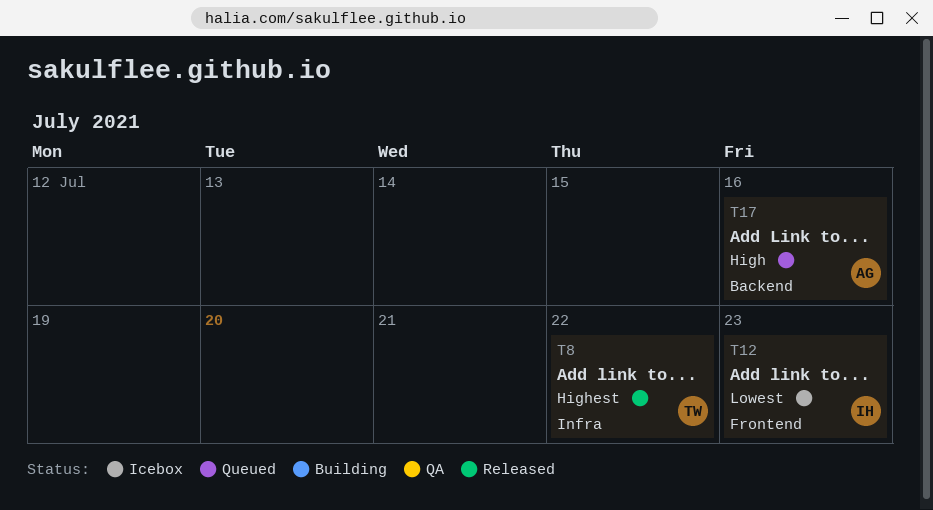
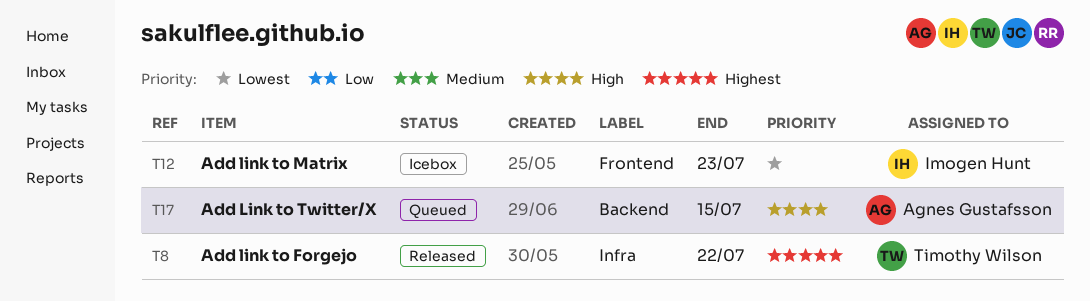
T17, due: Jul 16 -> Jul 15

